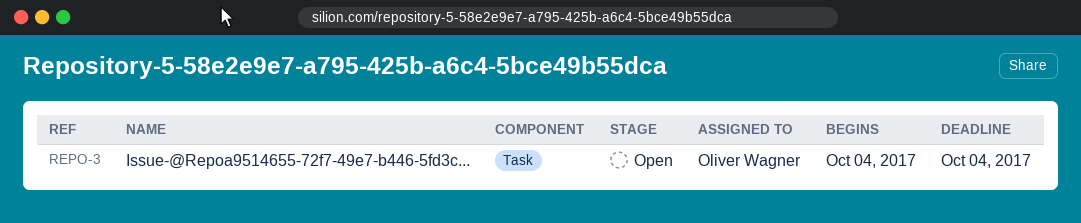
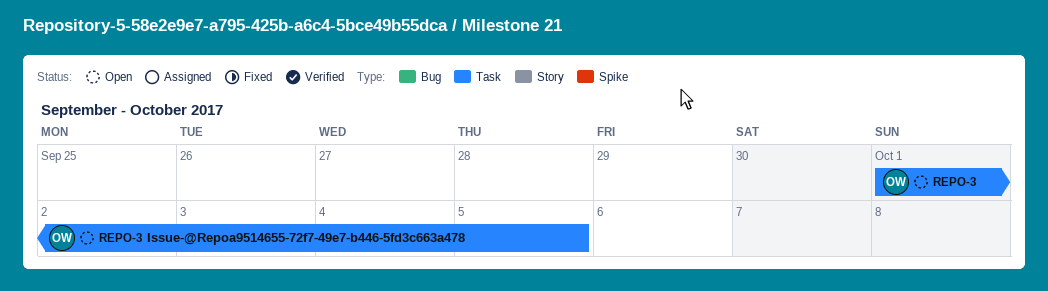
REPO-3, start: Oct 4 -> Oct 1
REPO-3, due: Oct 4 -> Oct 5

